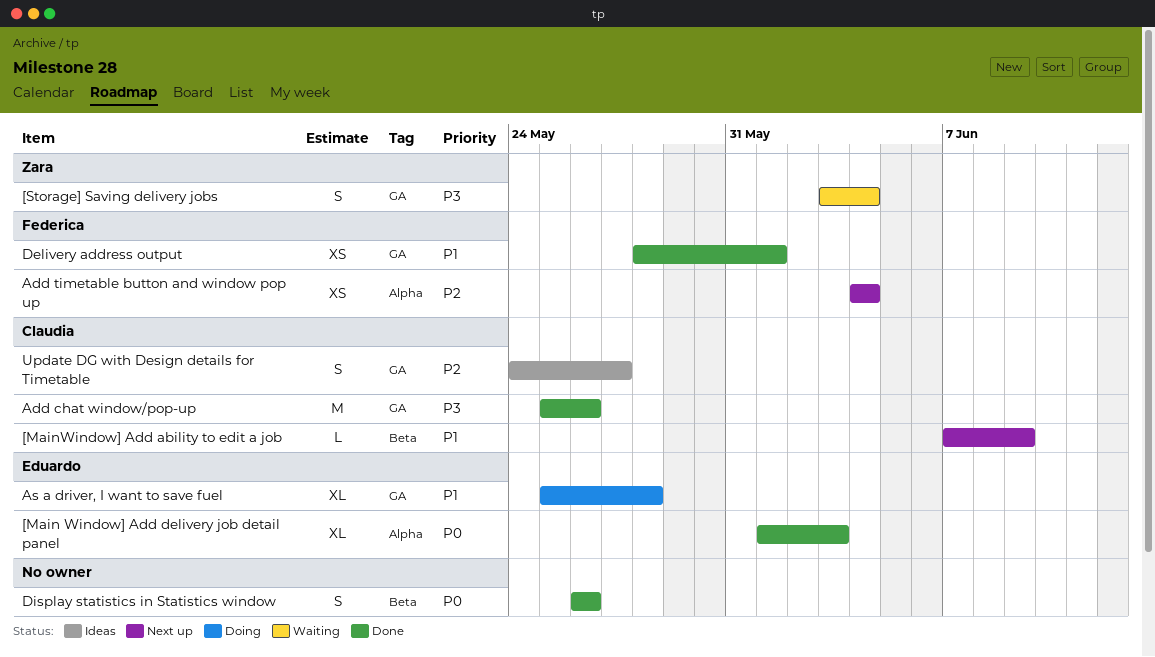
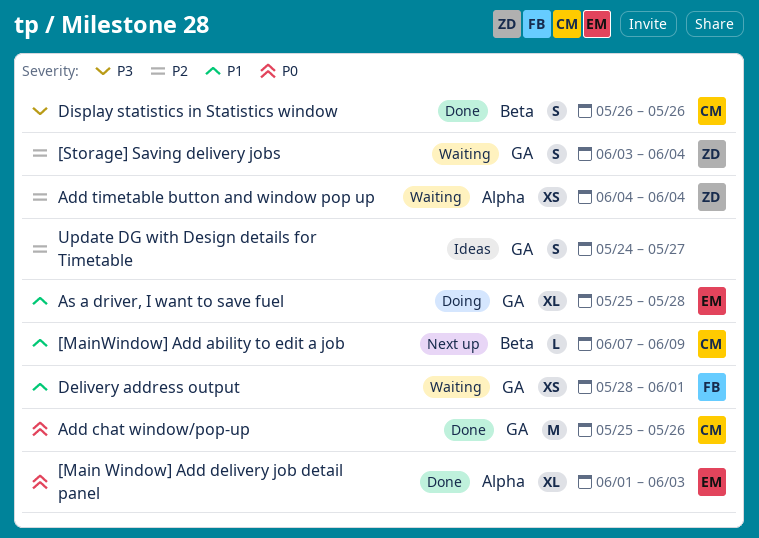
[Storage] Saving delivery jobs, priority: P3 -> P2
Add chat window/pop-up, priority: P3 -> P0
Add timetable button and window pop up, status: Next up -> Waiting
Add timetable button and window pop up, owner: Federica -> Zara
Delivery address output, status: Done -> Waiting
Display statistics in Statistics window, owner: none -> Claudia
Display statistics in Statistics window, priority: P0 -> P3
Update DG with Design details for Timetable, owner: Claudia -> none

